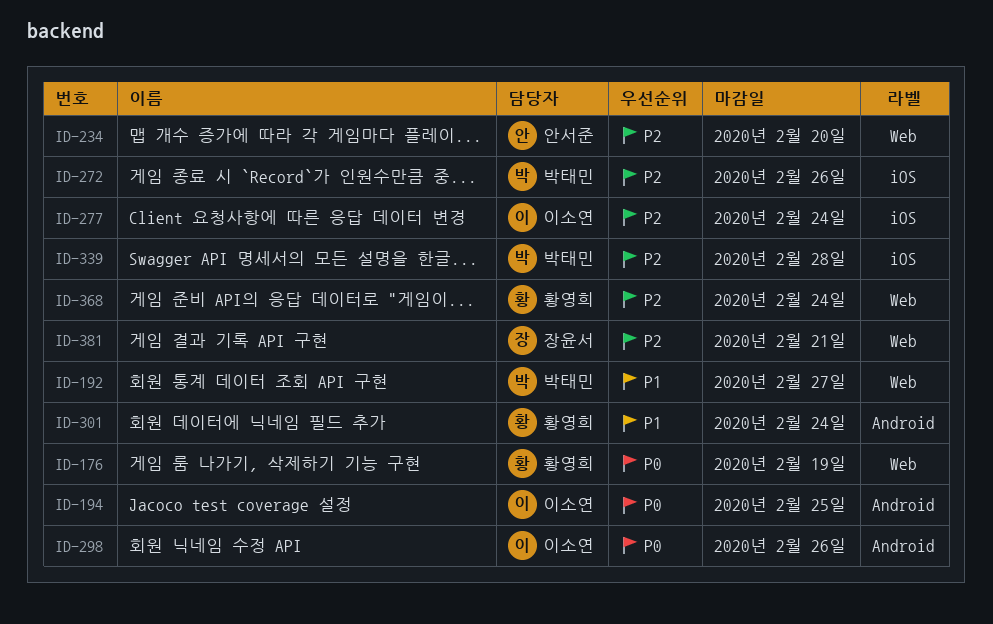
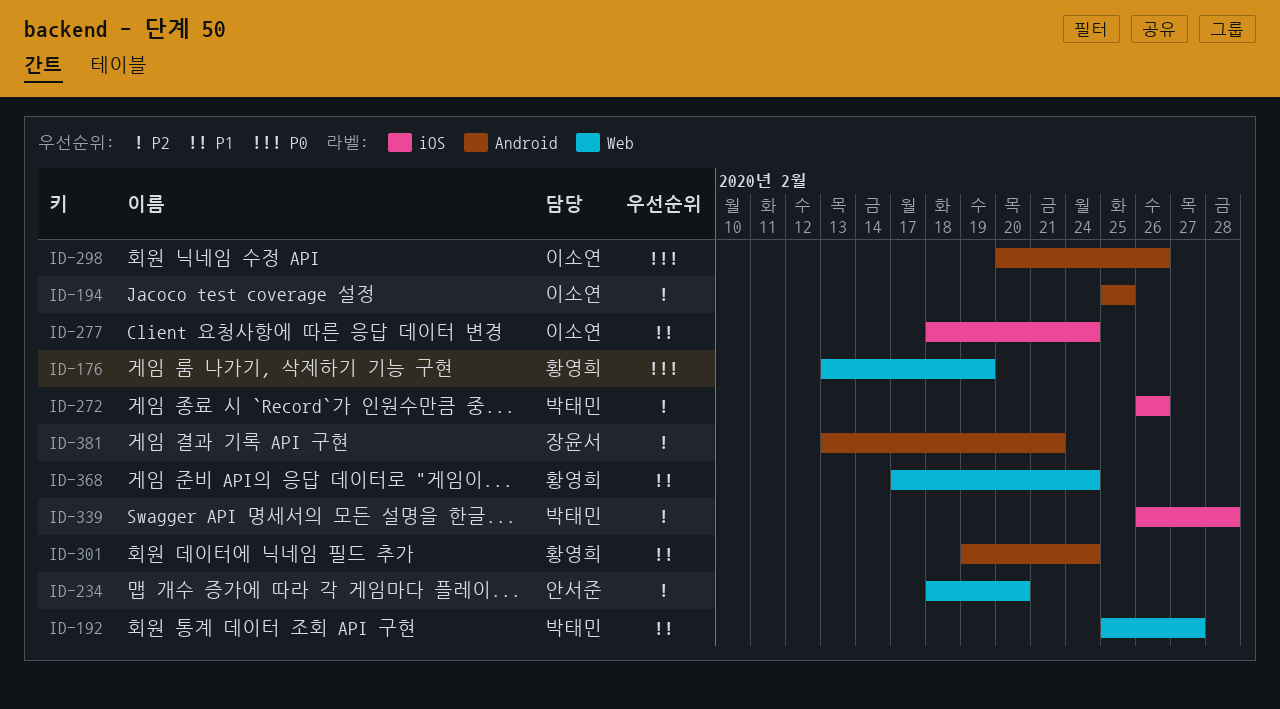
ID-194, priority: P0 -> P2
ID-277, priority: P2 -> P1
ID-368, priority: P2 -> P1
ID-381, label: Web -> Android

